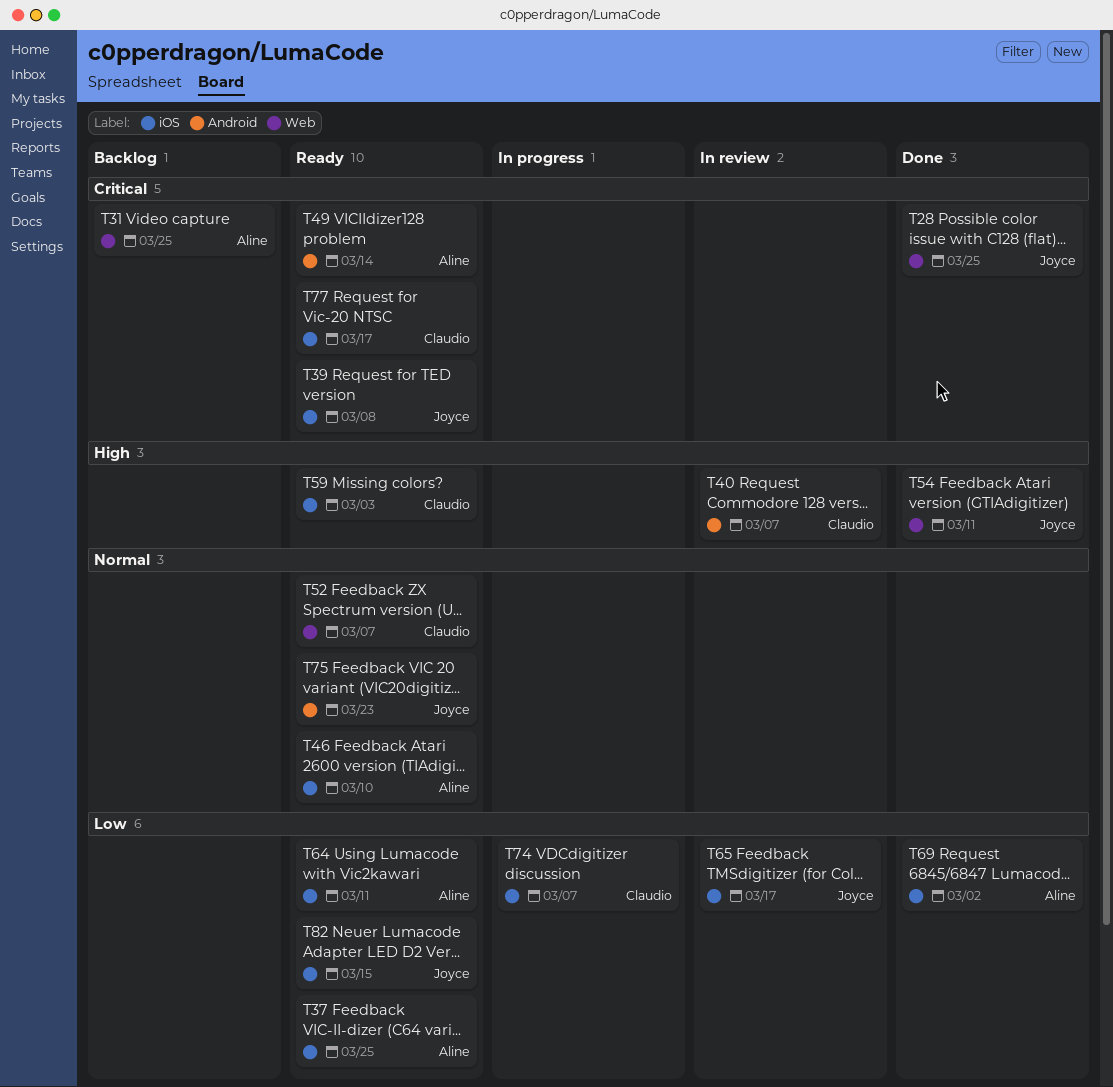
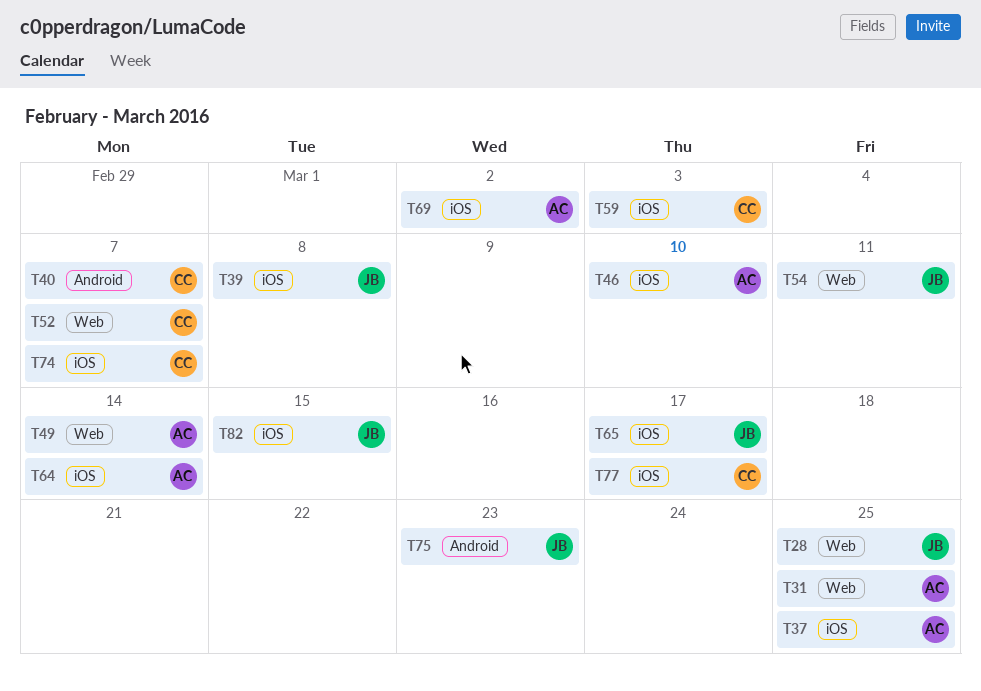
T49, label: Android -> Web
T64, due: Mar 11 -> Mar 14

